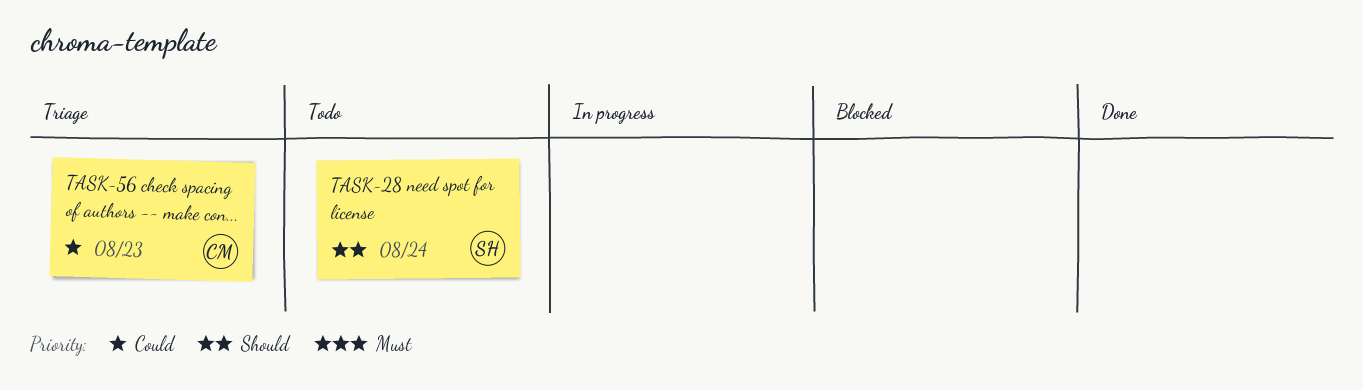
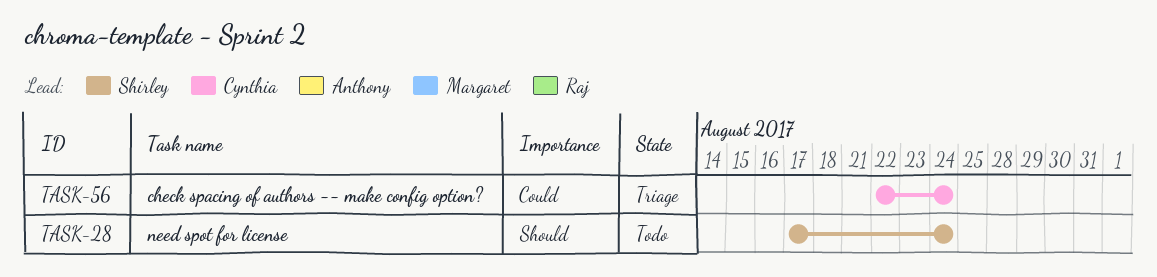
TASK-56, due: Aug 23 -> Aug 24

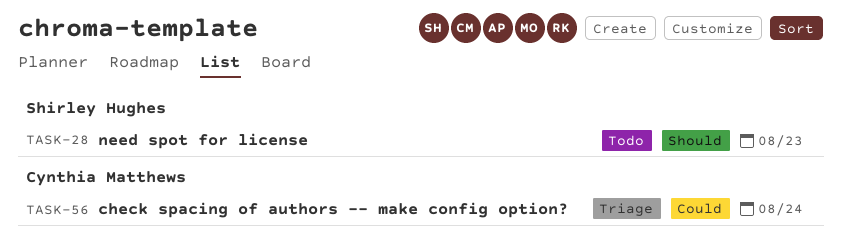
TASK-28, due: Aug 24 -> Aug 23

